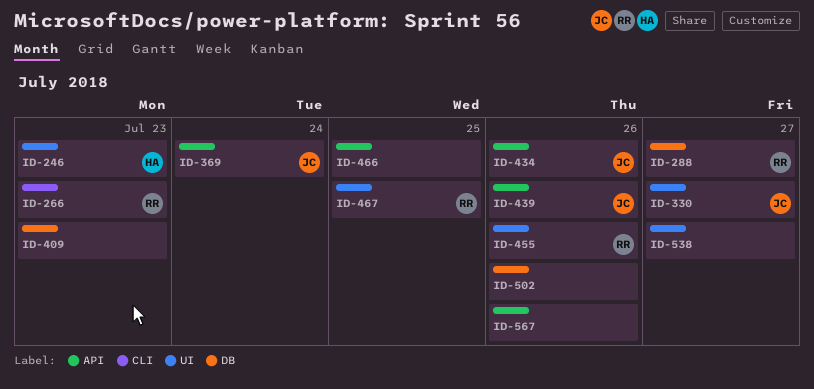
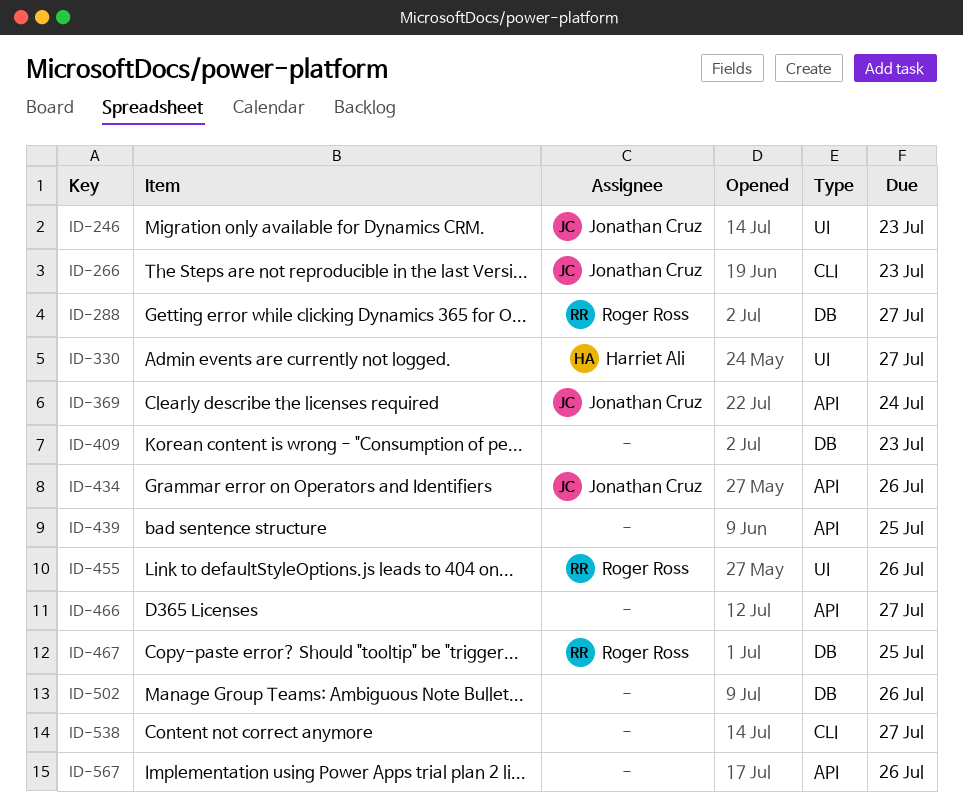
ID-246, owner: Harriet Ali -> Jonathan Cruz
ID-266, owner: Roger Ross -> Jonathan Cruz
ID-330, owner: Jonathan Cruz -> Harriet Ali
ID-439, owner: Jonathan Cruz -> none
ID-439, due: Jul 26 -> Jul 25
ID-466, due: Jul 25 -> Jul 27
ID-467, label: UI -> DB
ID-538, label: UI -> CLI

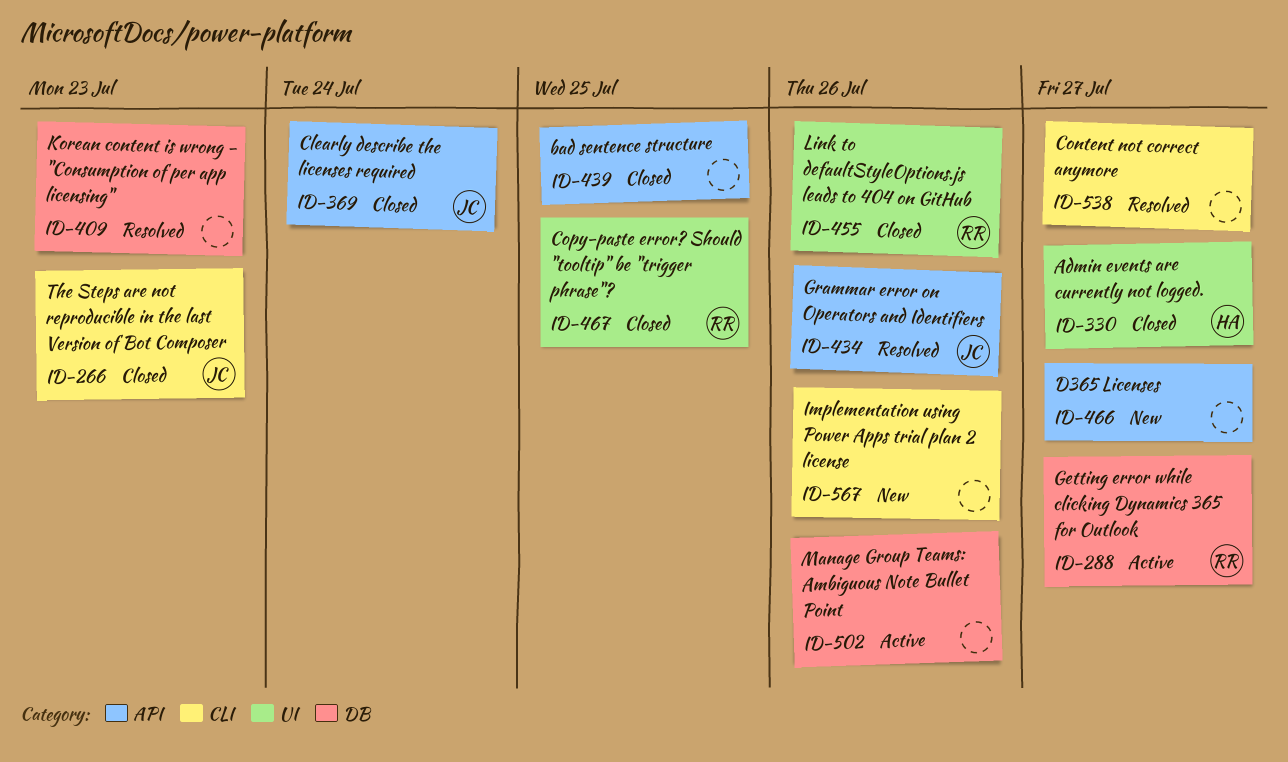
ID-246: present -> none
ID-467, label: DB -> UI
ID-567, label: API -> CLI

